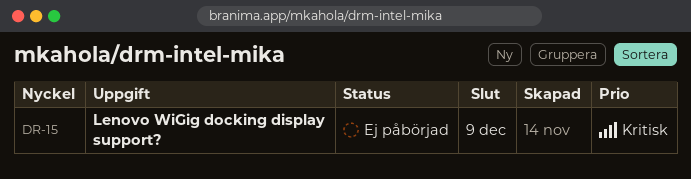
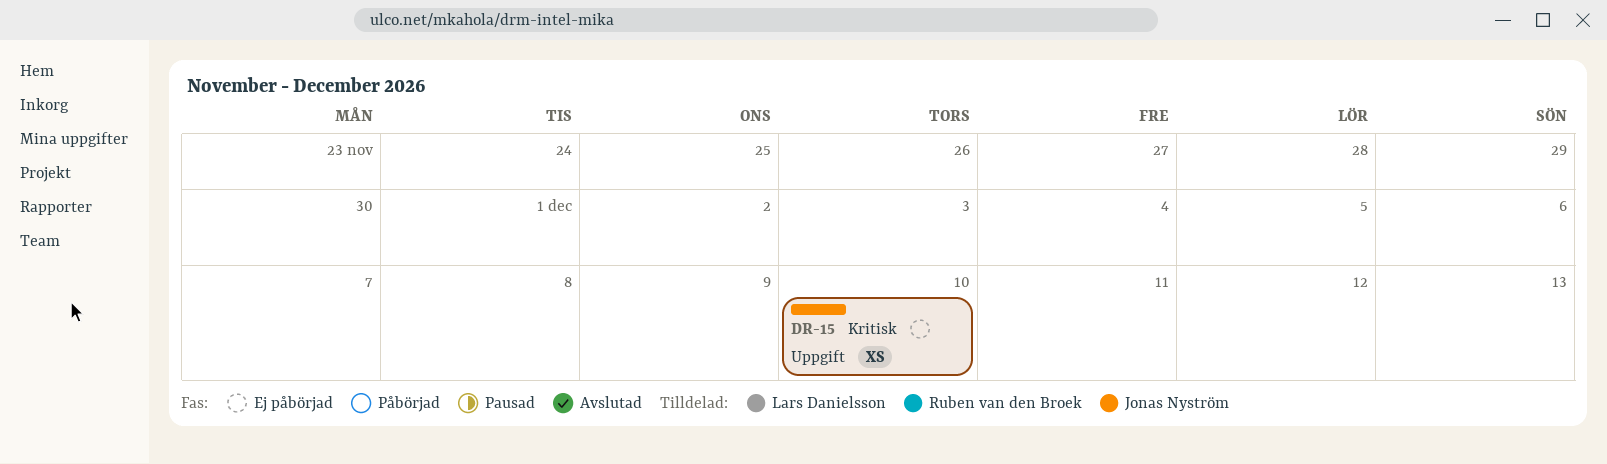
DR-15, due: Dec 9 -> Dec 10

